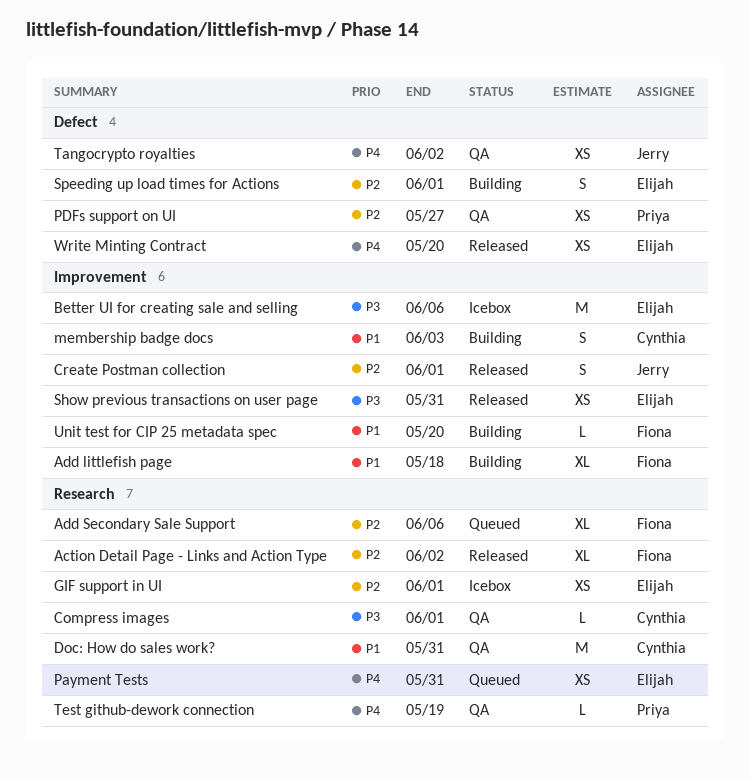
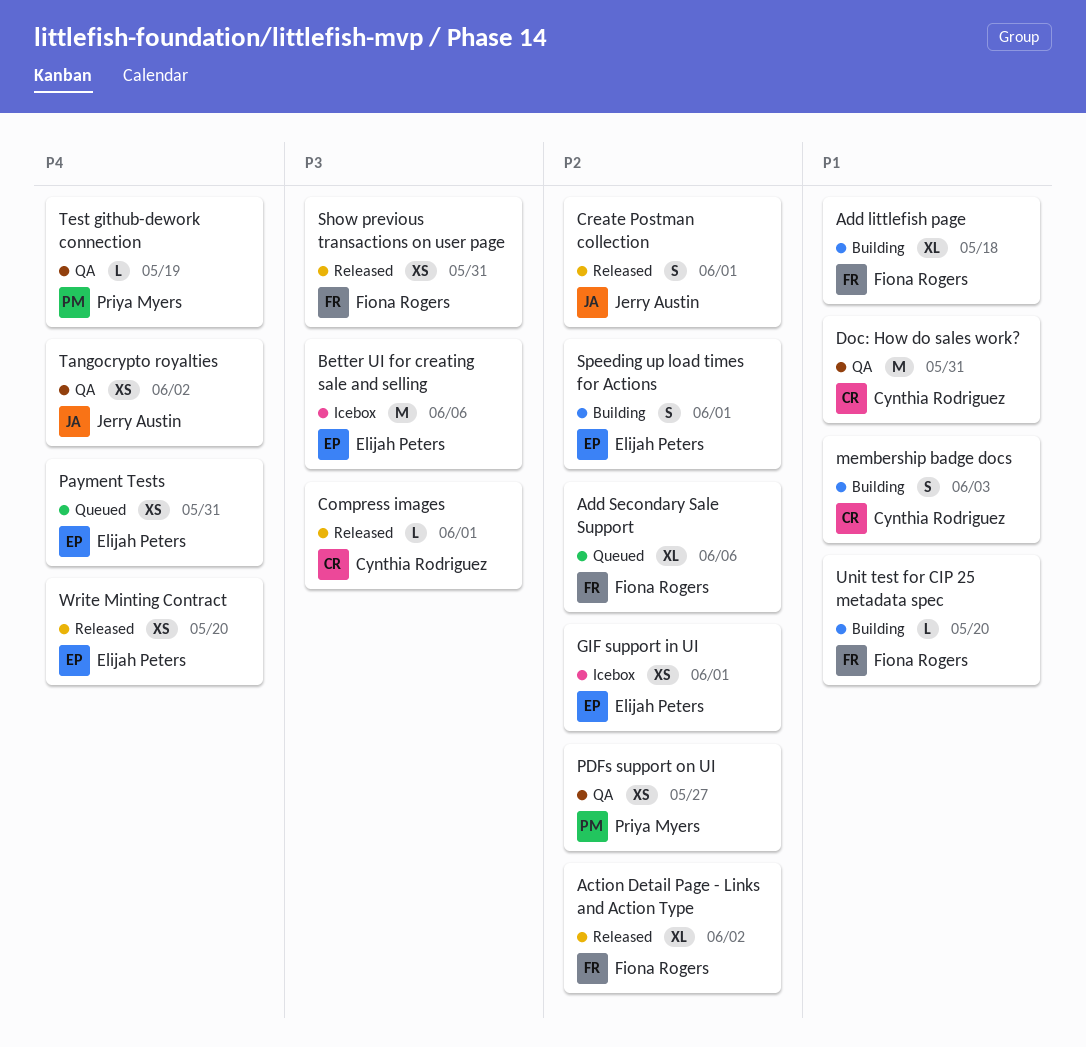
Compress images, status: QA -> Released
Show previous transactions on user page, owner: Elijah Peters -> Fiona Rogers

